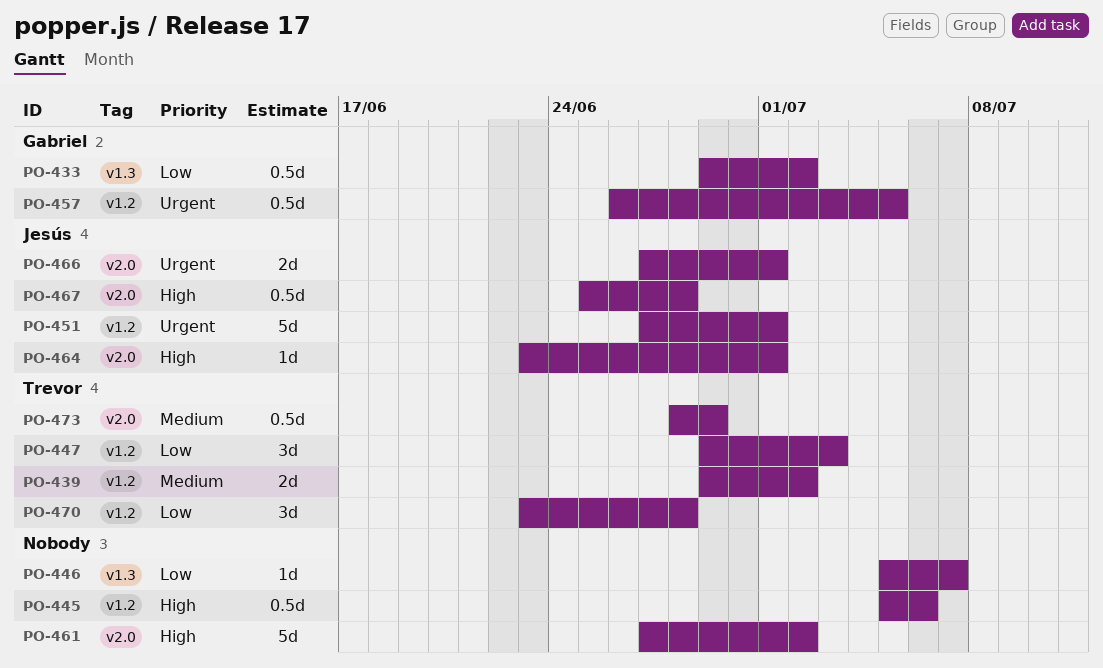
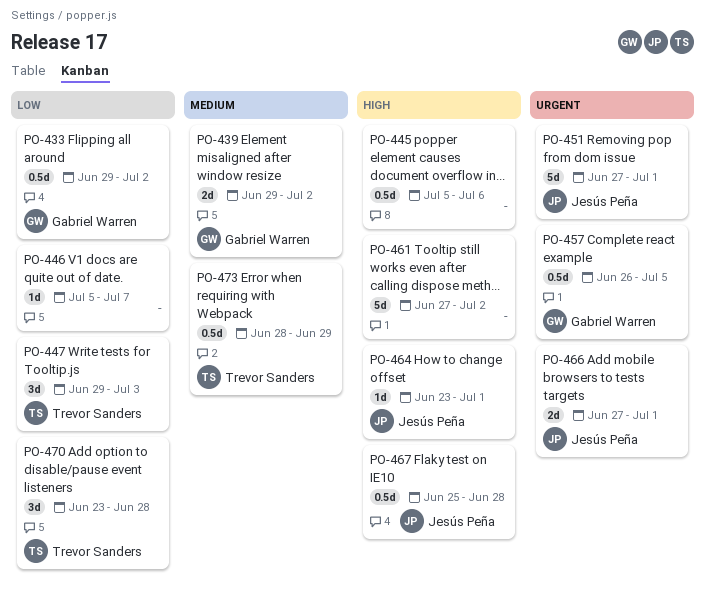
PO-439, owner: Trevor Sanders -> Gabriel Warren

